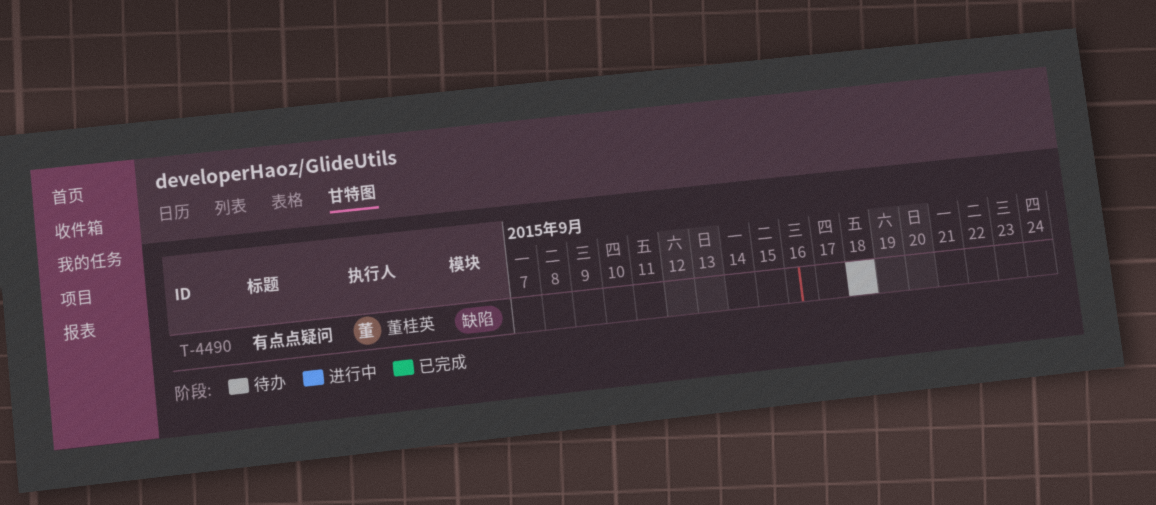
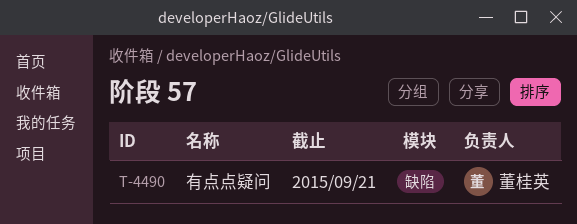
T-4490, due: Sep 18 -> Sep 21

